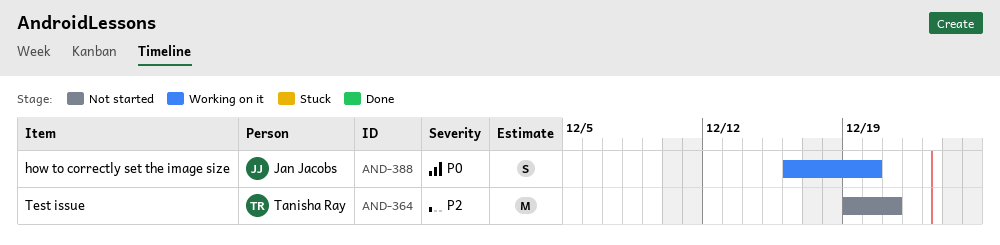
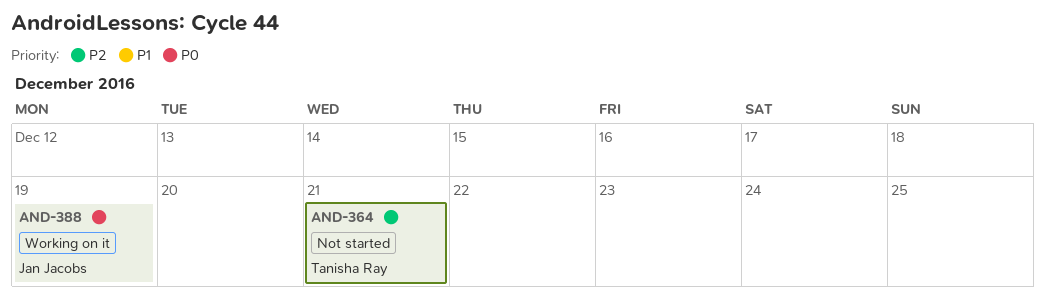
AND-388, due: Dec 20 -> Dec 19

